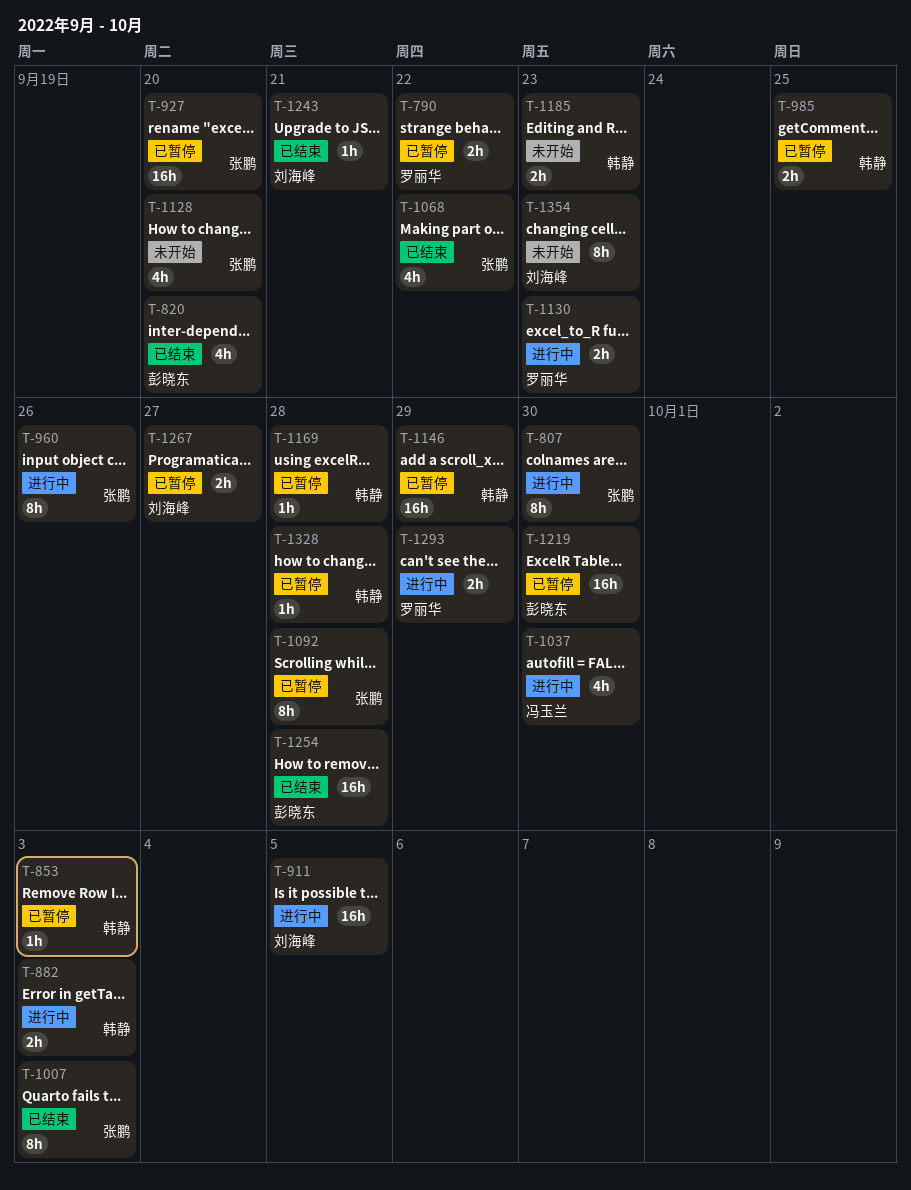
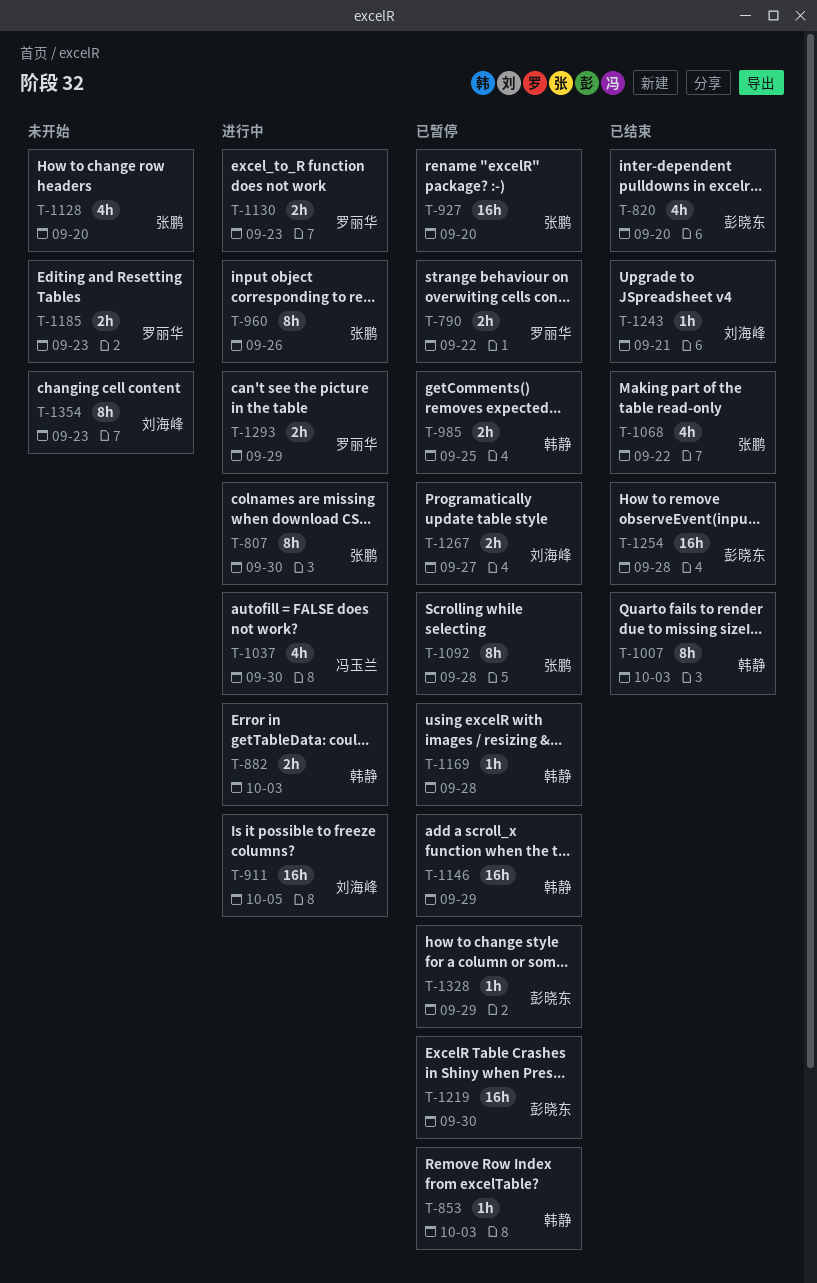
T-1007, owner: 张鹏 -> 韩静
T-1185, owner: 韩静 -> 罗丽华
T-1328, owner: 韩静 -> 彭晓东
T-1328, due: Sep 28 -> Sep 29

